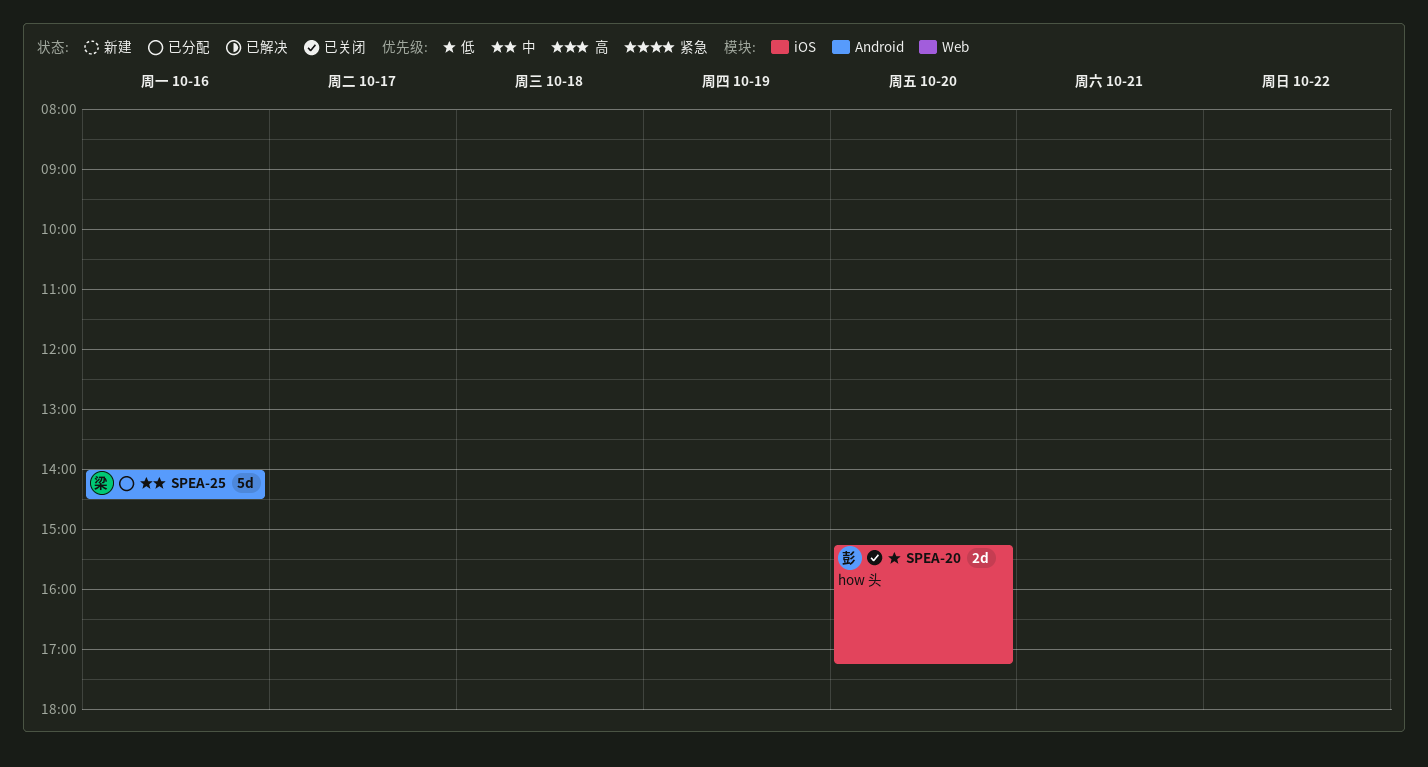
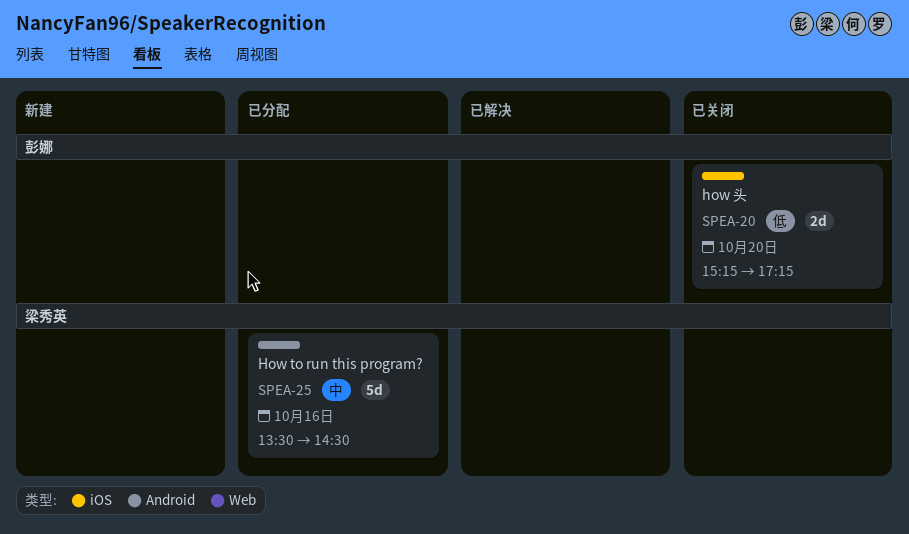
SPEA-25, begins: 14:00 -> 13:30

